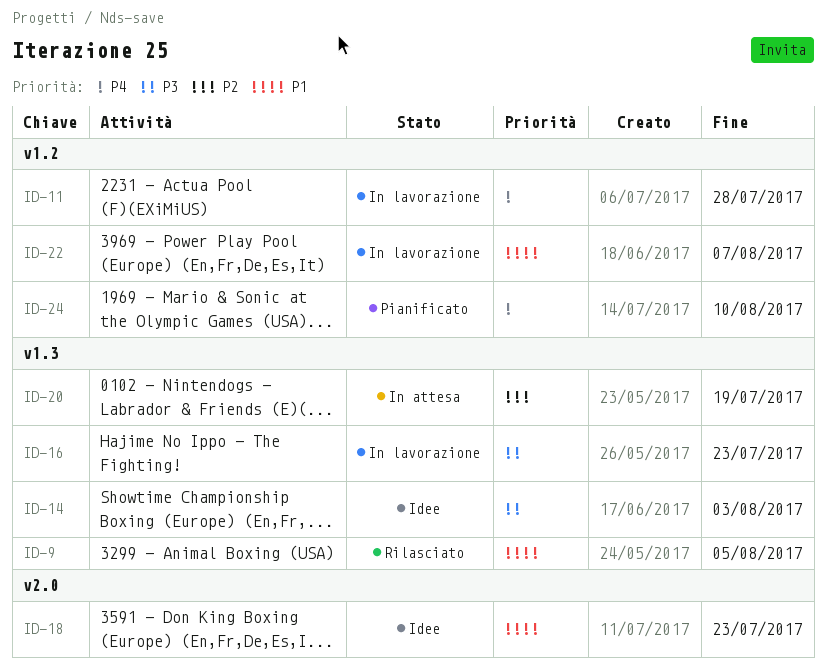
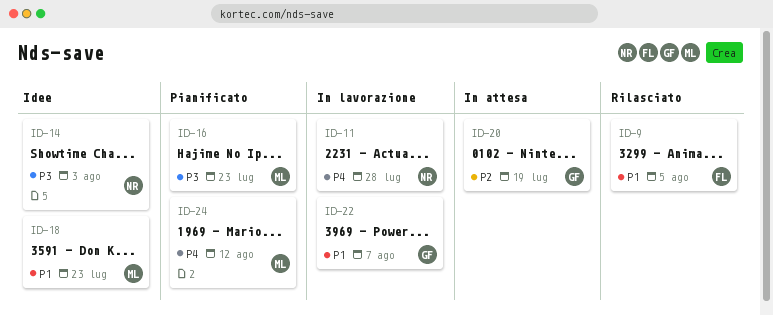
ID-16, status: In lavorazione -> Pianificato
ID-24, due: Aug 10 -> Aug 12

